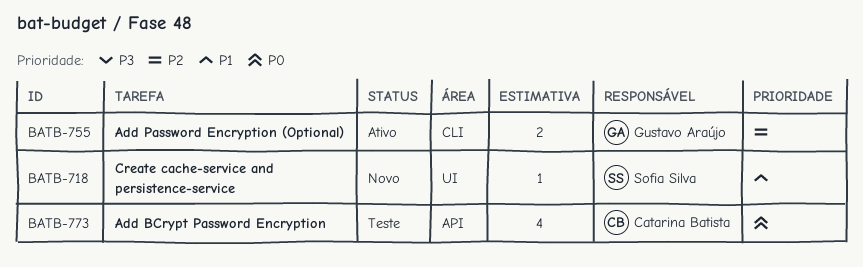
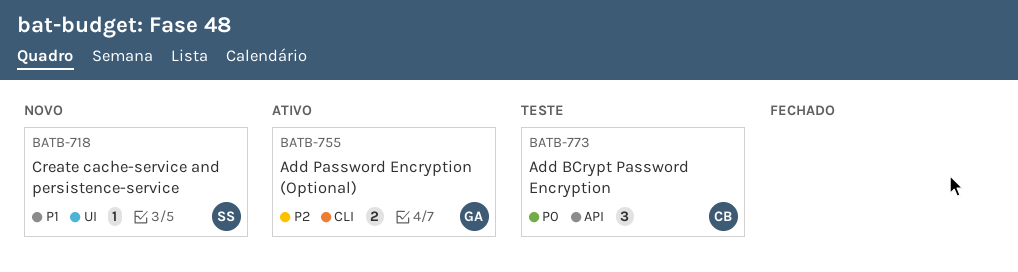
BATB-773, estimate: 4 -> 3

